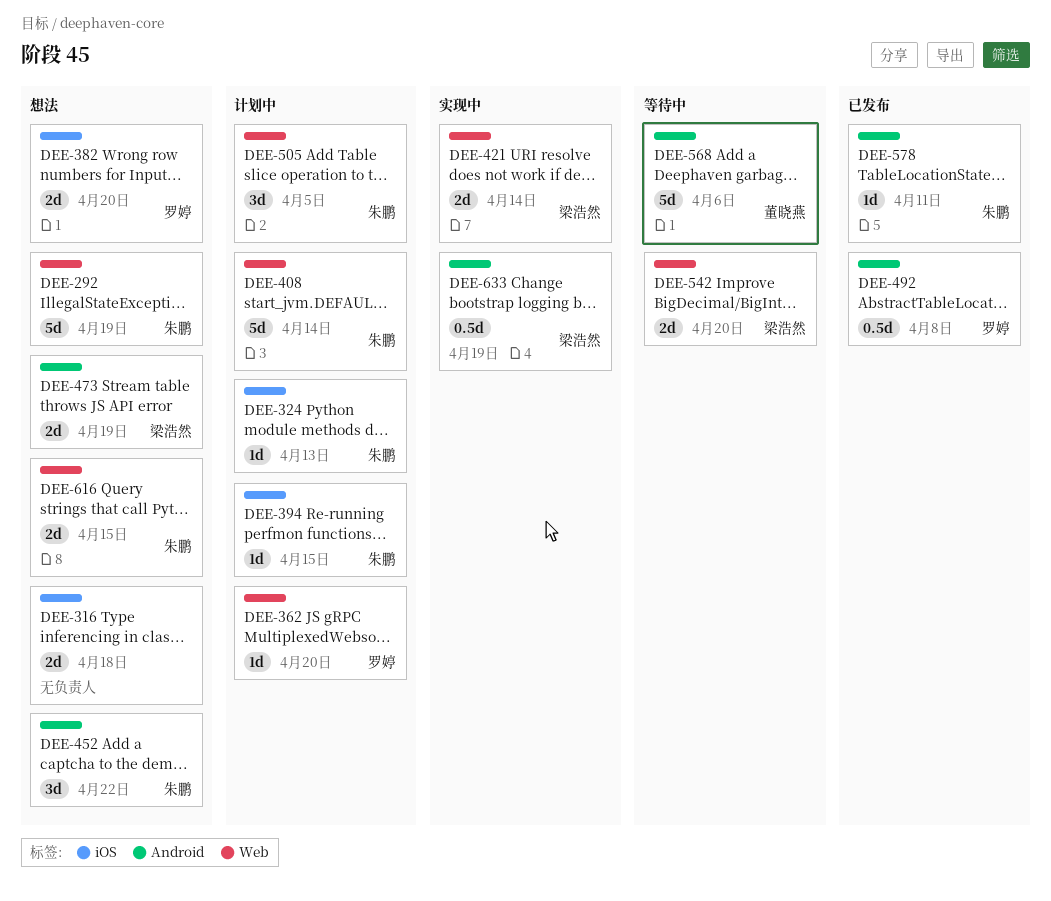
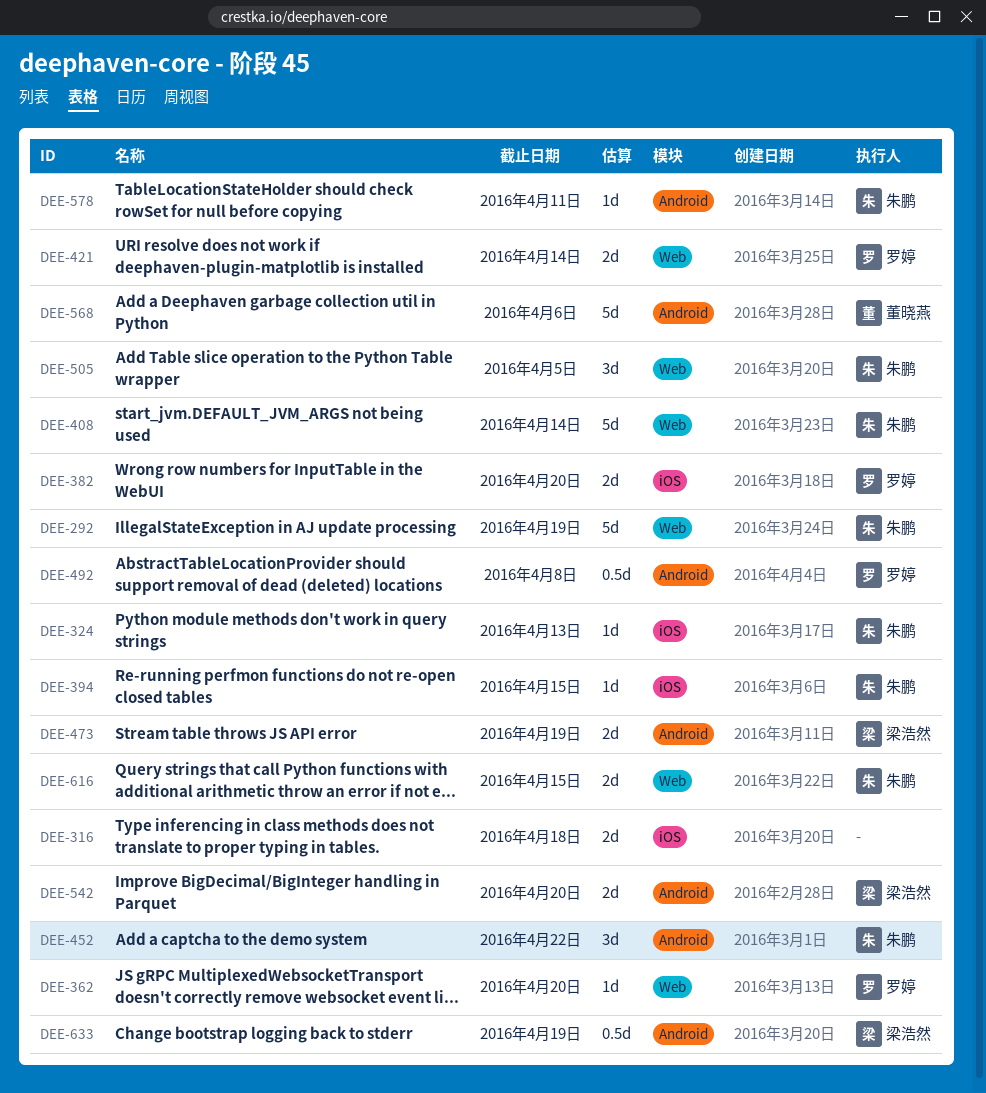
DEE-421, owner: 梁浩然 -> 罗婷
DEE-542, label: Web -> Android

